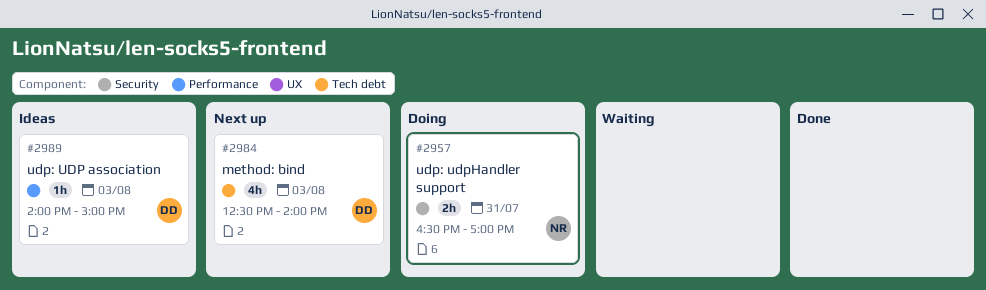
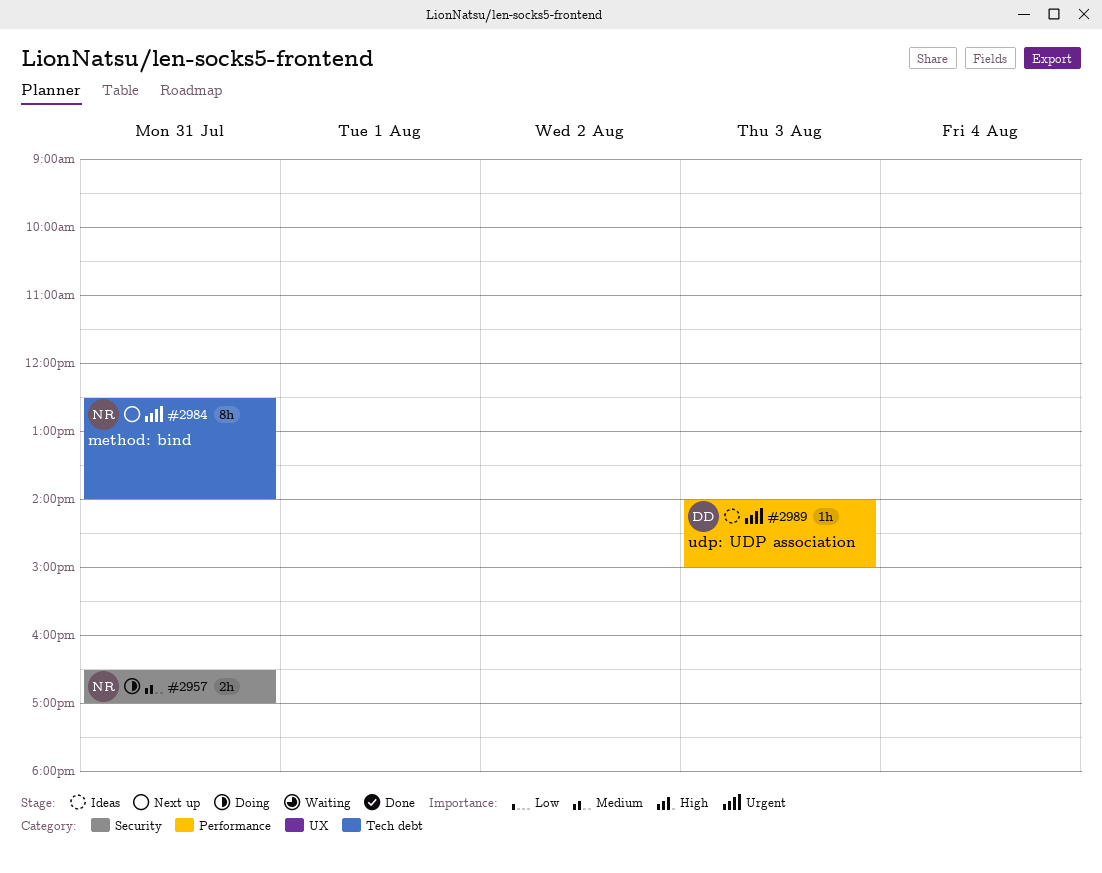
#2984, owner: DD -> NR
#2984, estimate: 4h -> 8h
#2984, day: Aug 3 -> Jul 31

